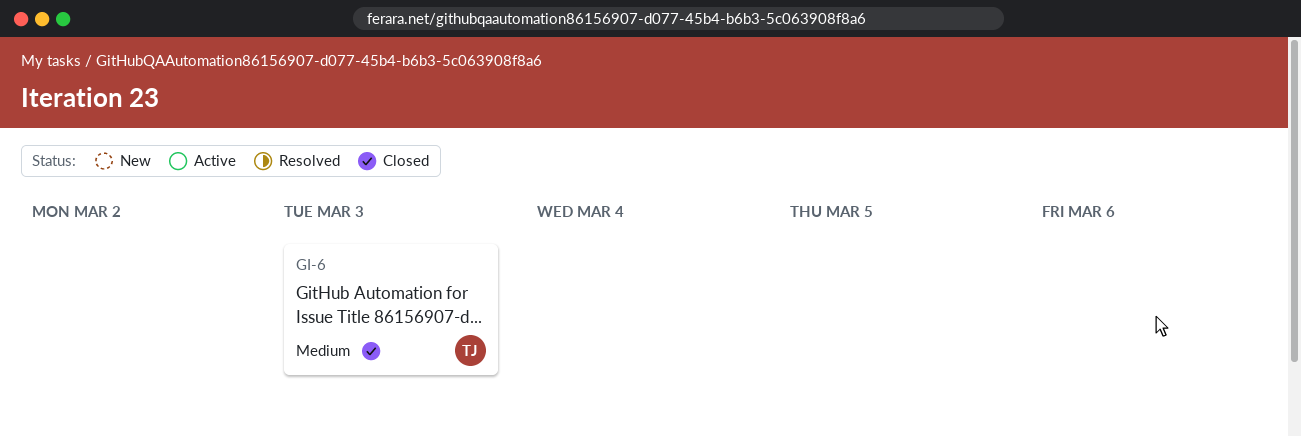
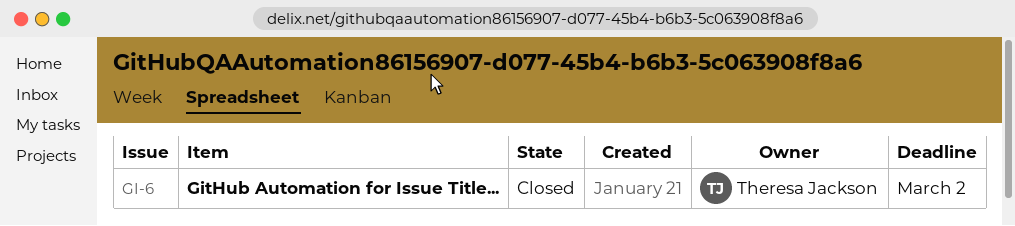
GI-6, due: Mar 3 -> Mar 2

